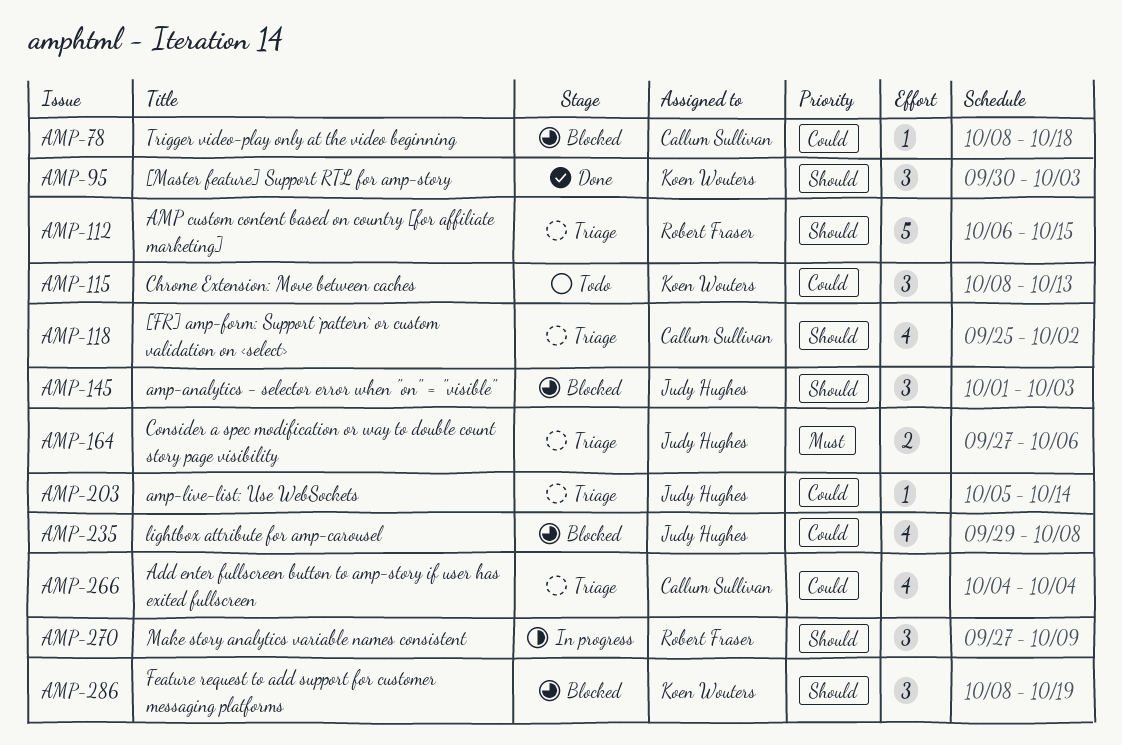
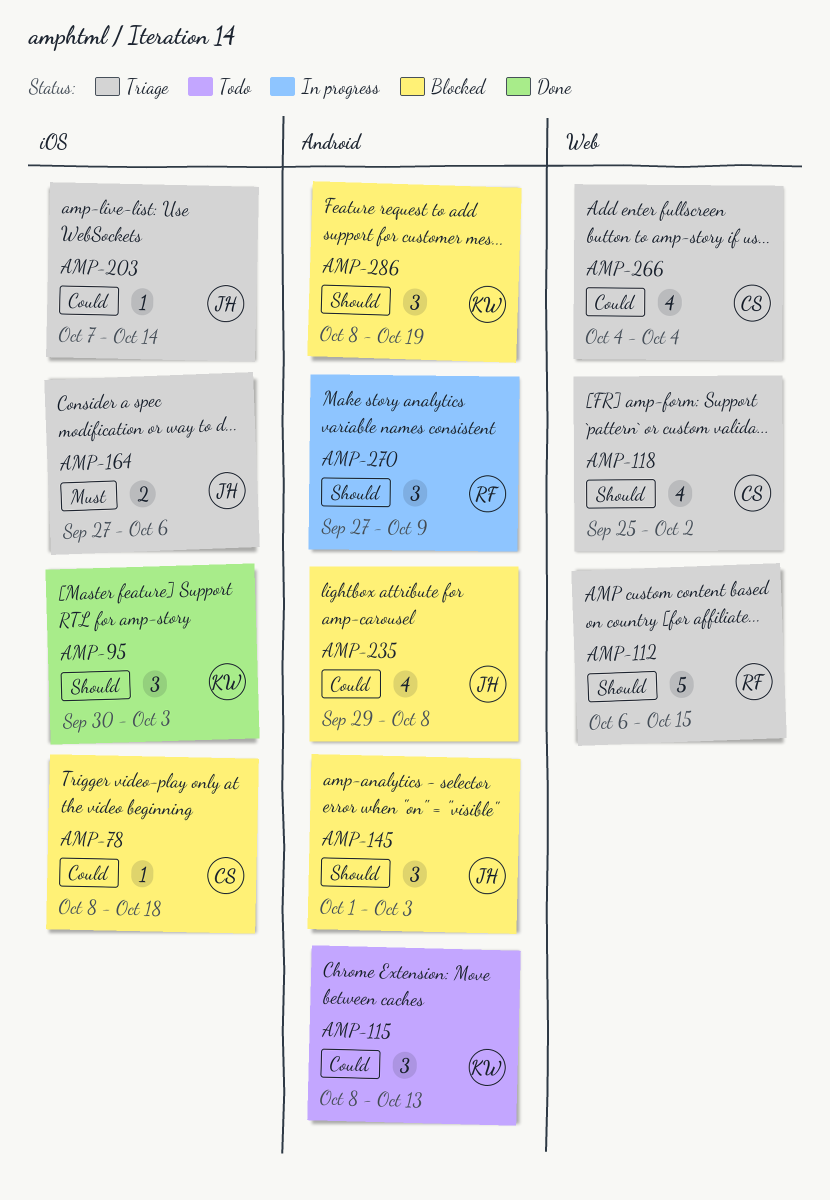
AMP-203, start: Oct 5 -> Oct 7

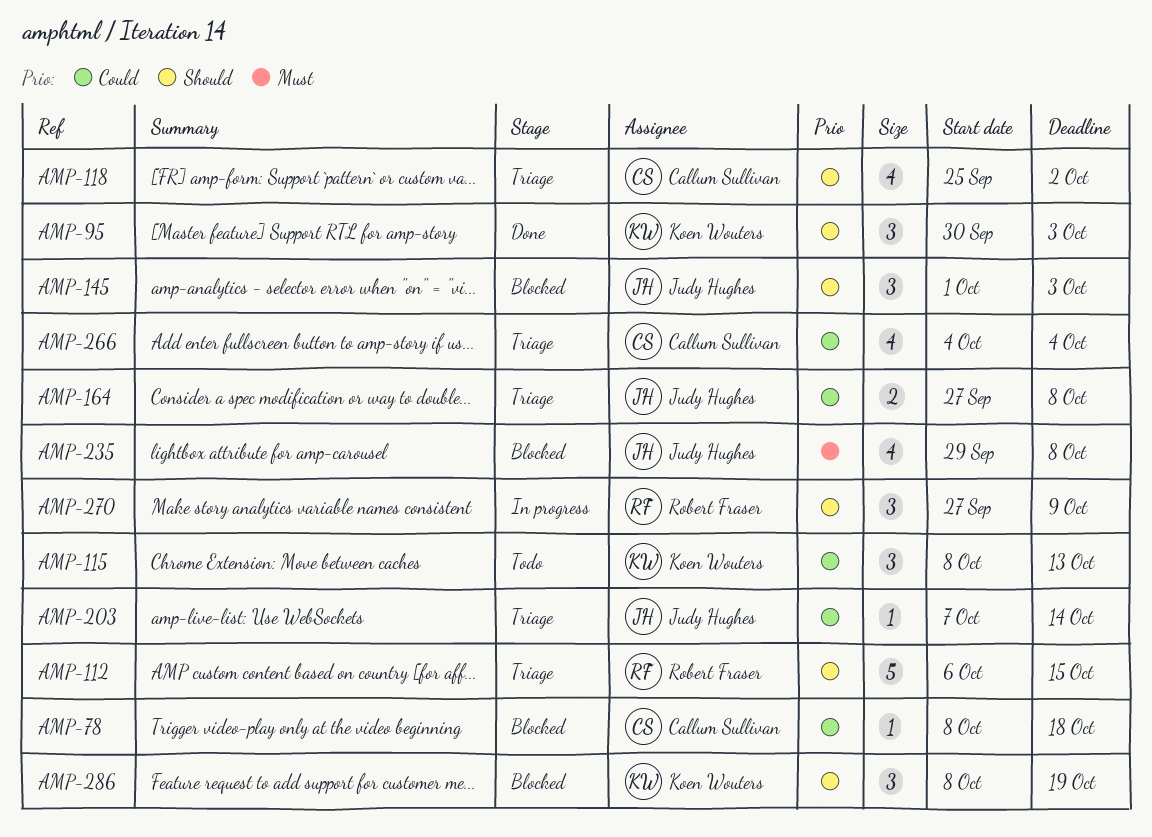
AMP-164, priority: Must -> Could
AMP-164, due: Oct 6 -> Oct 8
AMP-235, priority: Could -> Must

